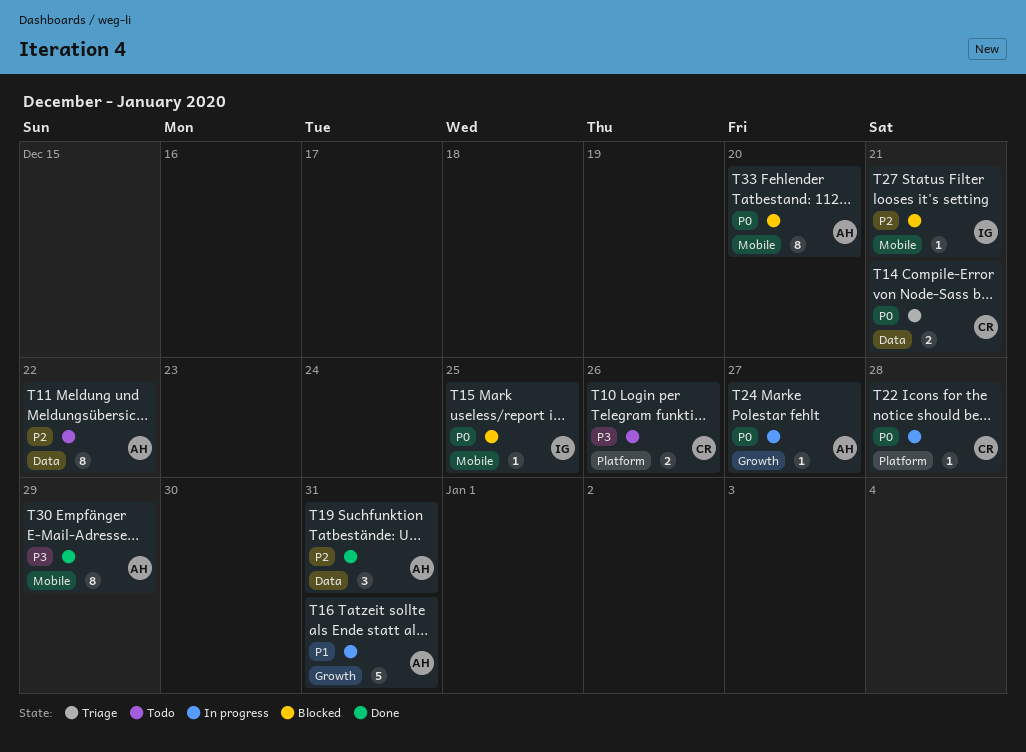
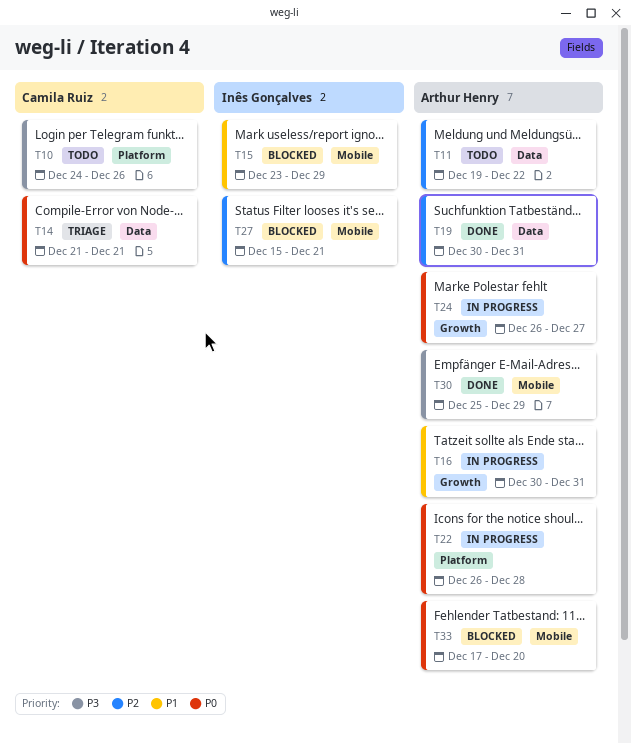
T15, priority: P0 -> P1
T15, due: Dec 25 -> Dec 29
T22, owner: Camila Ruiz -> Arthur Henry

